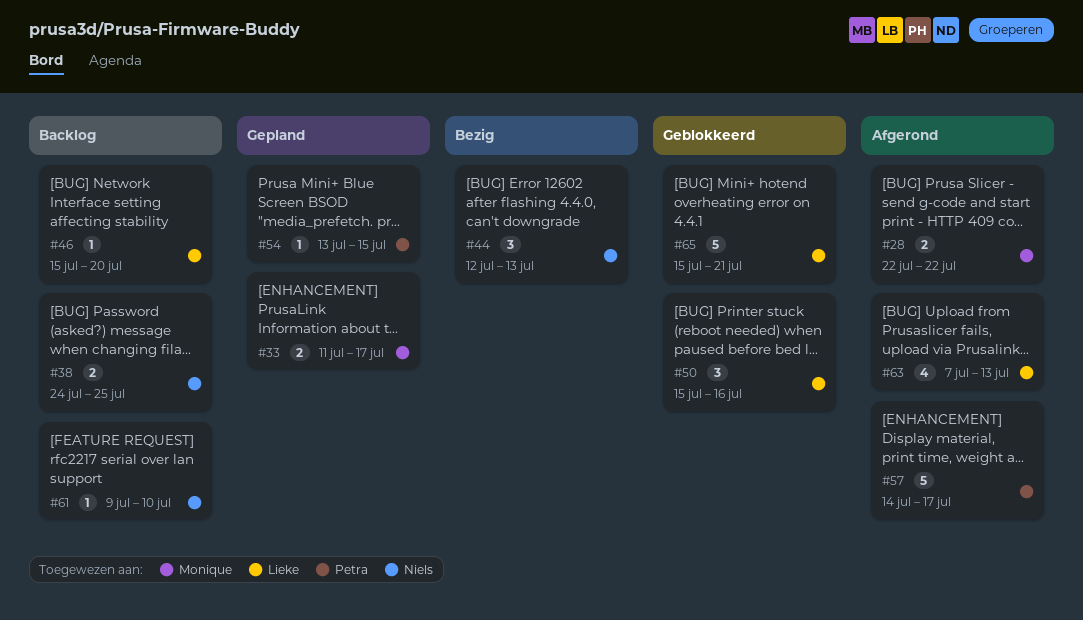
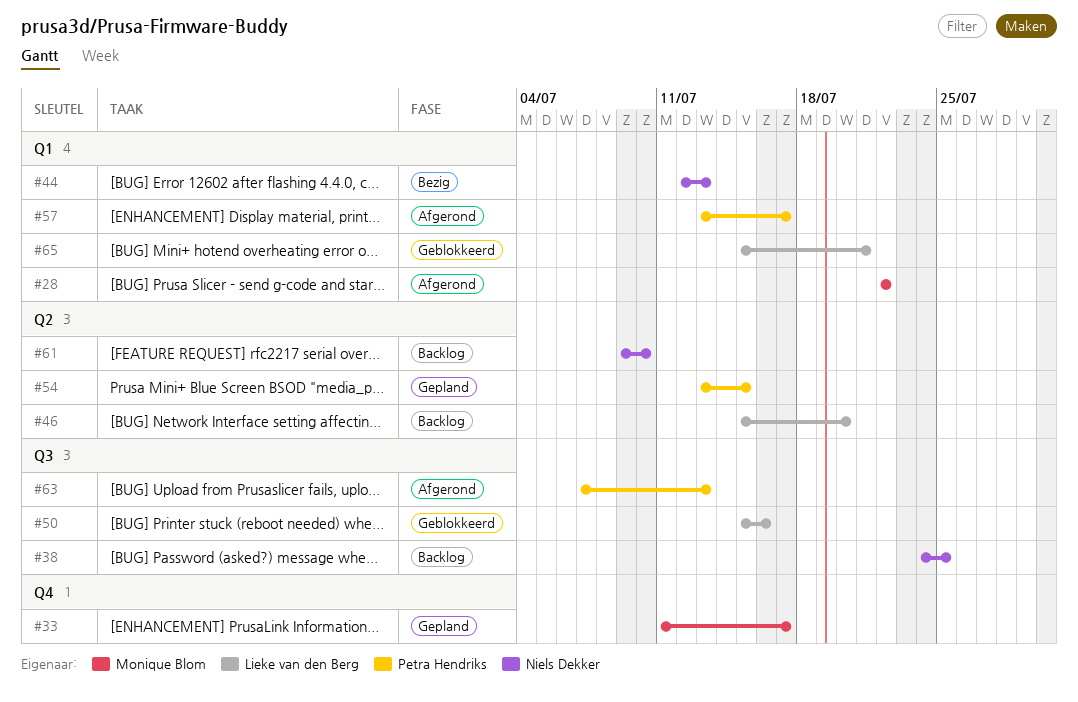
#57, start: Jul 14 -> Jul 13
#63, owner: Lieke van den Berg -> Petra Hendriks

